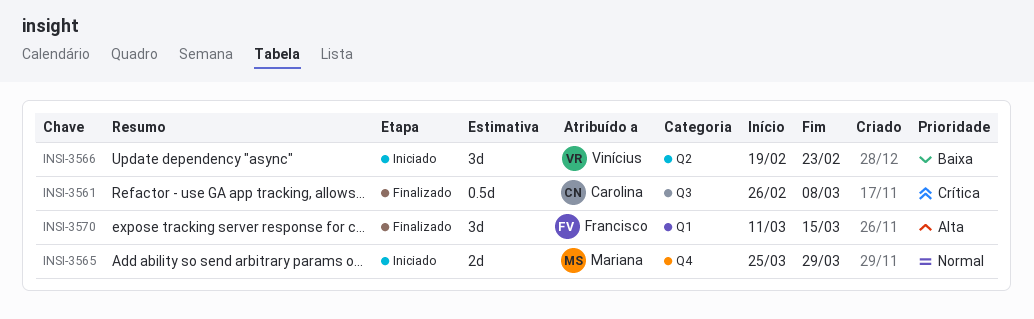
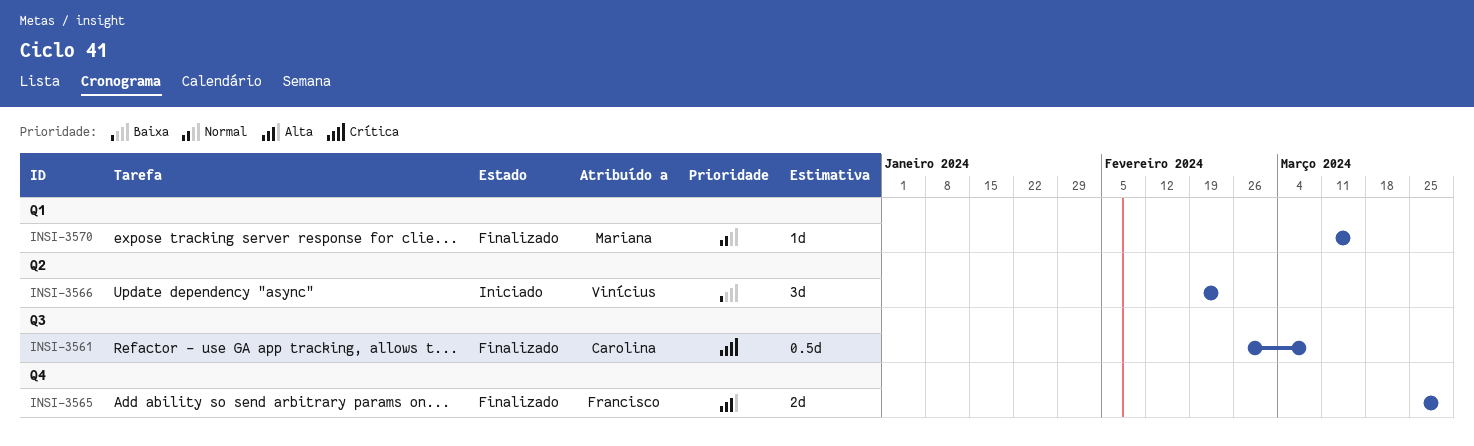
INSI-3565, status: Iniciado -> Finalizado
INSI-3565, owner: Mariana -> Francisco
INSI-3565, priority: Normal -> Alta
INSI-3570, owner: Francisco -> Mariana
INSI-3570, priority: Alta -> Normal
INSI-3570, estimate: 3d -> 1d

